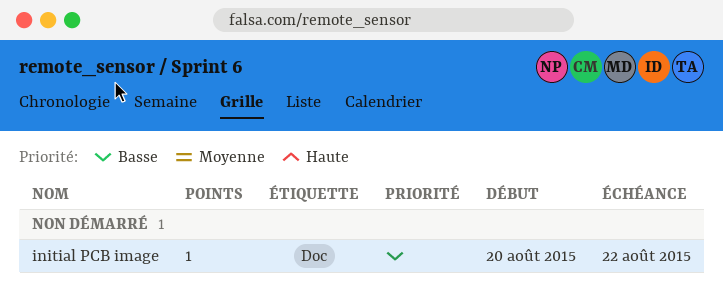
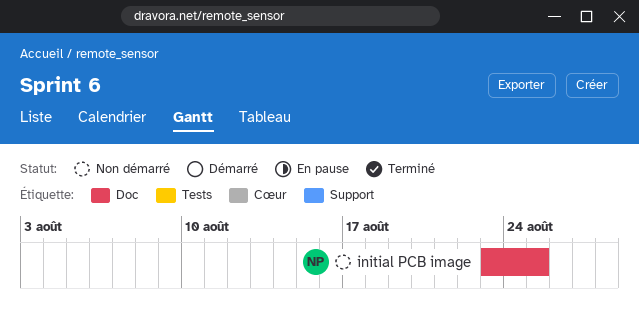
initial PCB image, start: Aug 20 -> Aug 23
initial PCB image, due: Aug 22 -> Aug 25

